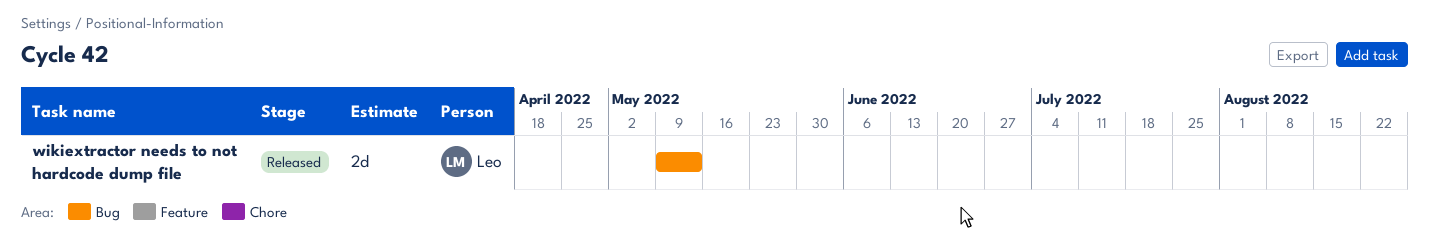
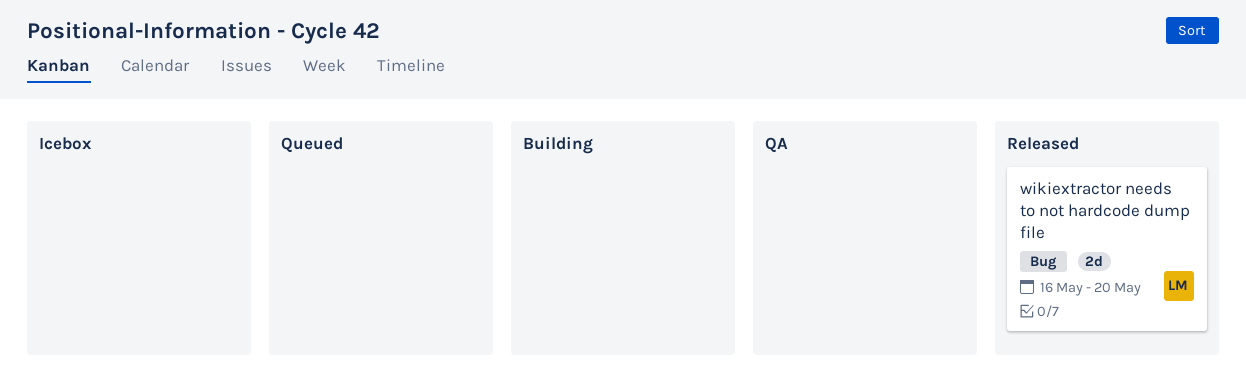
wikiextractor needs to not hardcode dump file, start: May 9 -> May 16
wikiextractor needs to not hardcode dump file, due: May 13 -> May 20

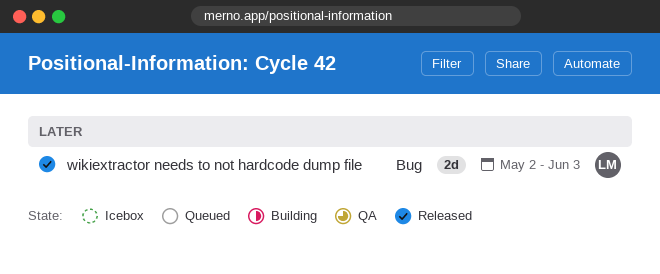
wikiextractor needs to not hardcode dump file, start: May 16 -> May 2
wikiextractor needs to not hardcode dump file, due: May 20 -> Jun 3

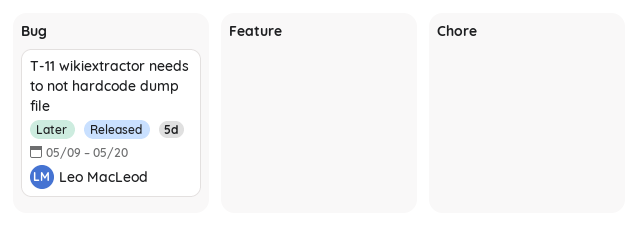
wikiextractor needs to not hardcode dump file, estimate: 2d -> 5d
wikiextractor needs to not hardcode dump file, start: May 2 -> May 9
wikiextractor needs to not hardcode dump file, due: Jun 3 -> May 20

